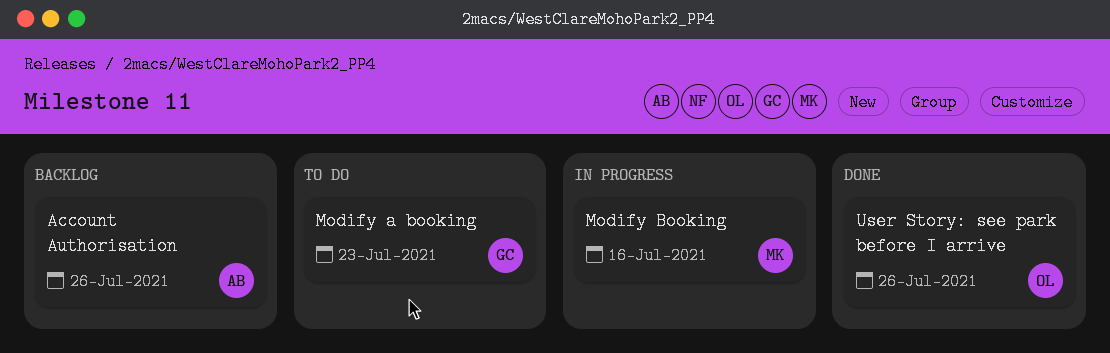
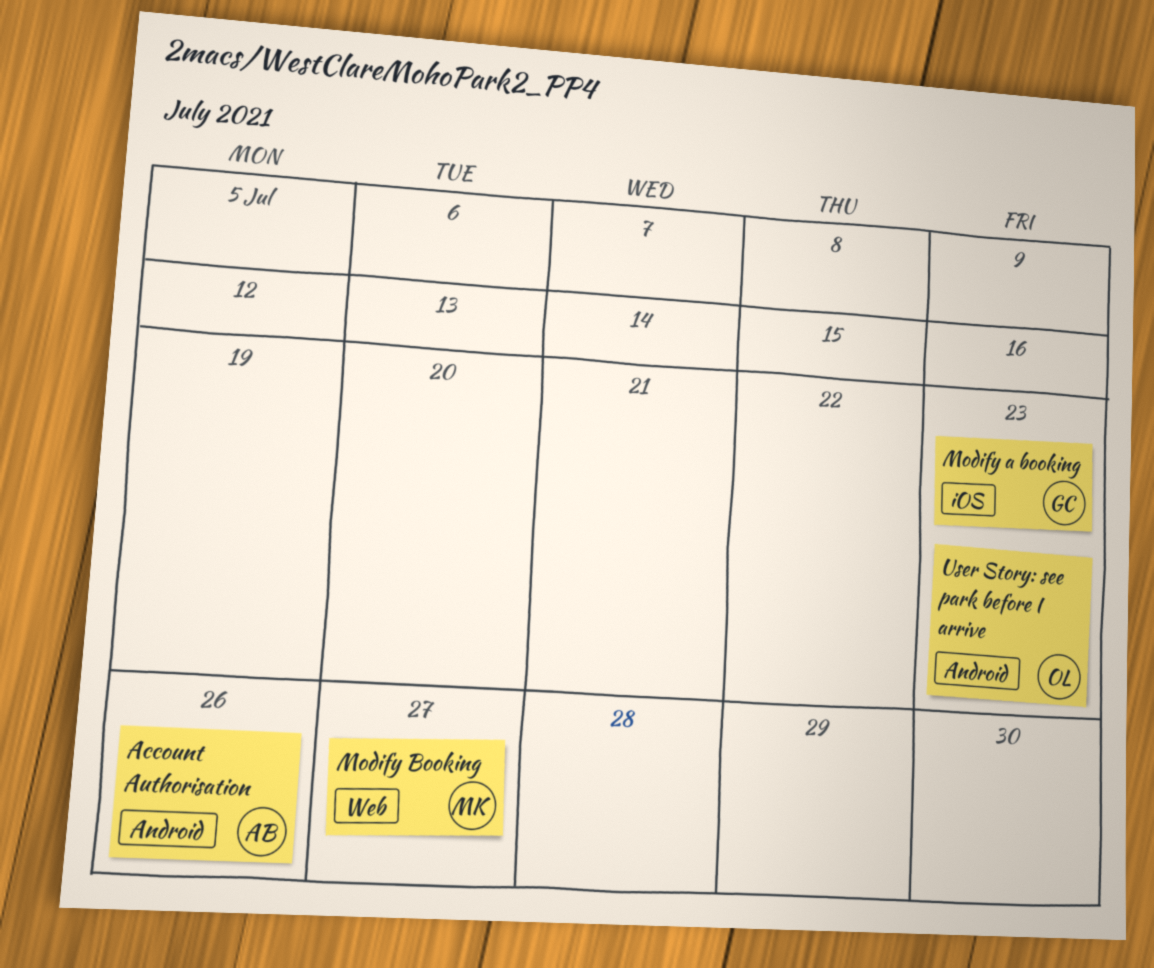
Modify Booking, due: Jul 16 -> Jul 27
User Story: see park before I arrive, due: Jul 26 -> Jul 23

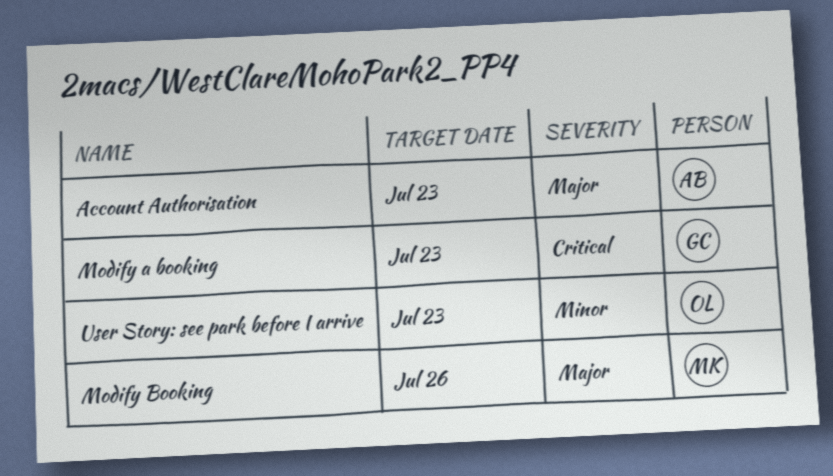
Account Authorisation, due: Jul 26 -> Jul 23
Modify Booking, due: Jul 27 -> Jul 26

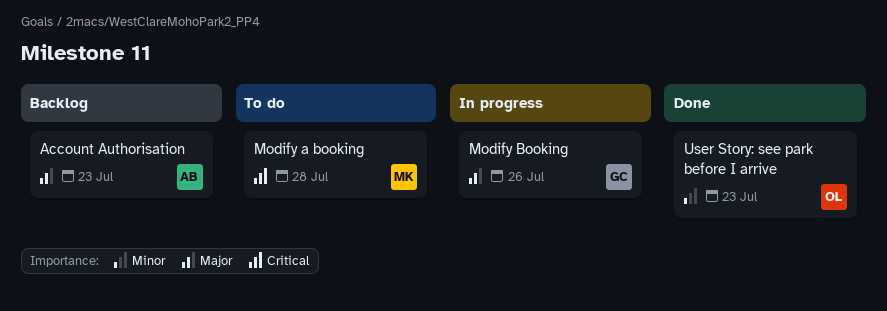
Modify a booking, owner: GC -> MK
Modify a booking, due: Jul 23 -> Jul 28
Modify Booking, owner: MK -> GC

